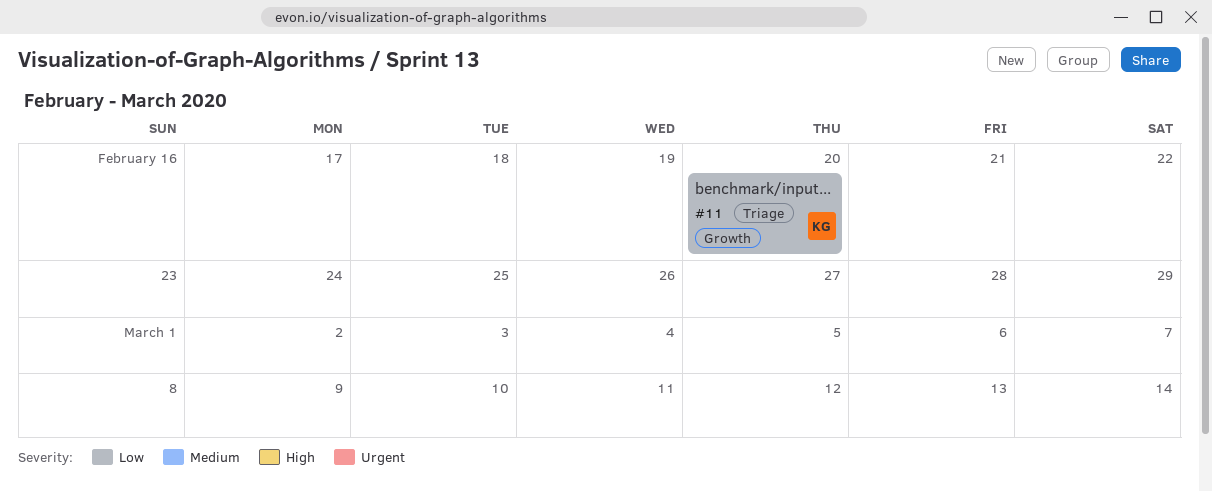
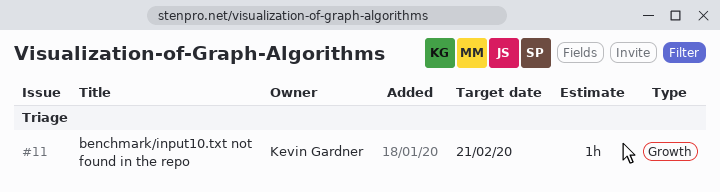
#11, due: Feb 20 -> Feb 21

